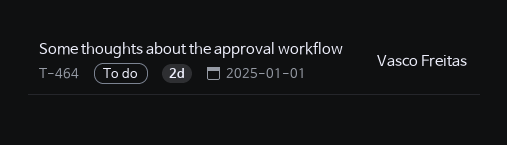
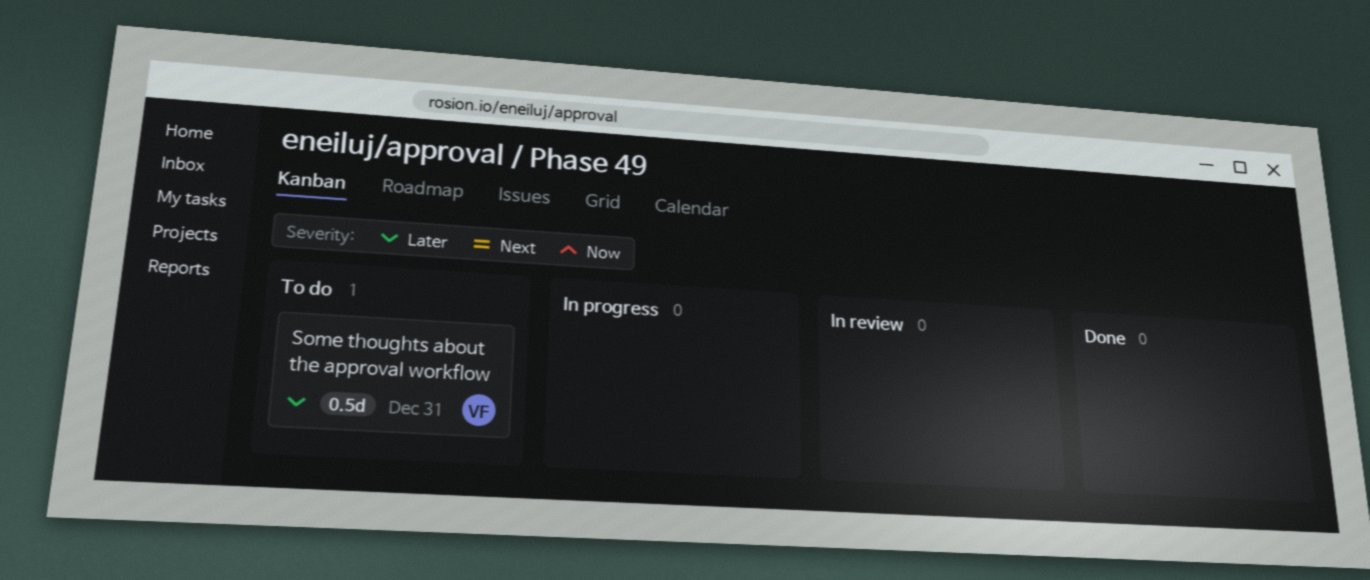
Some thoughts about the approval workflow, estimate: 2d -> 0.5d
Some thoughts about the approval workflow, due: Jan 1 -> Dec 31

